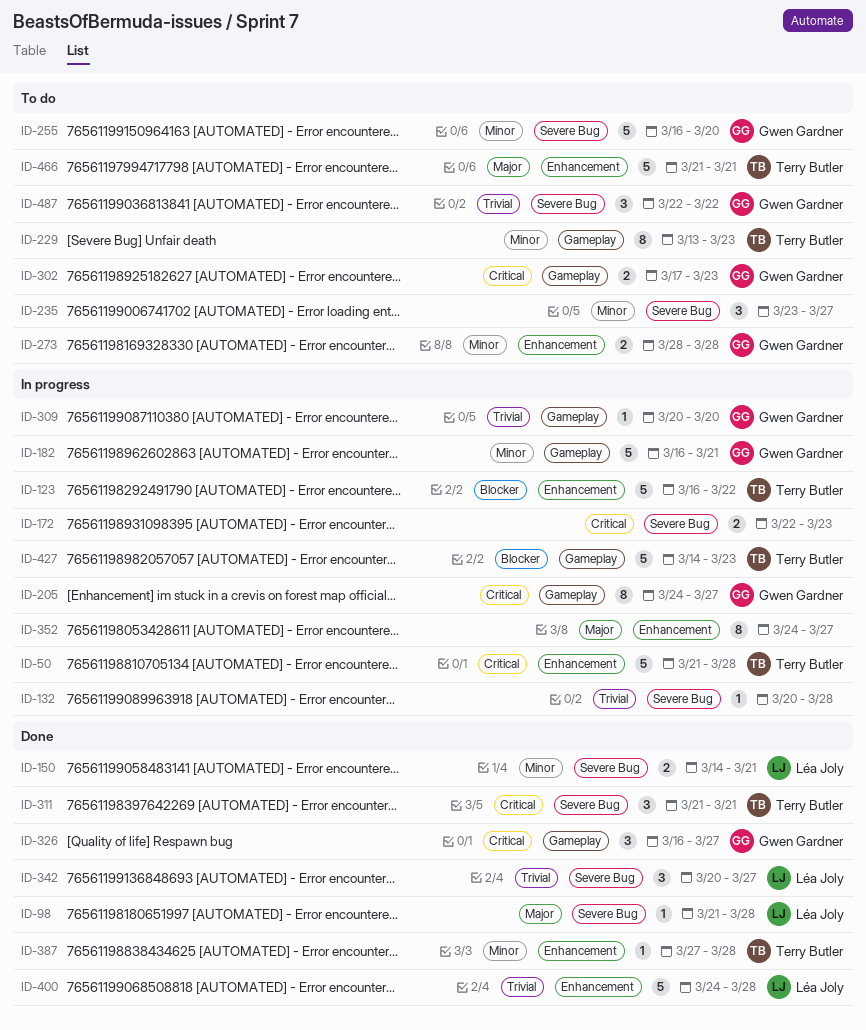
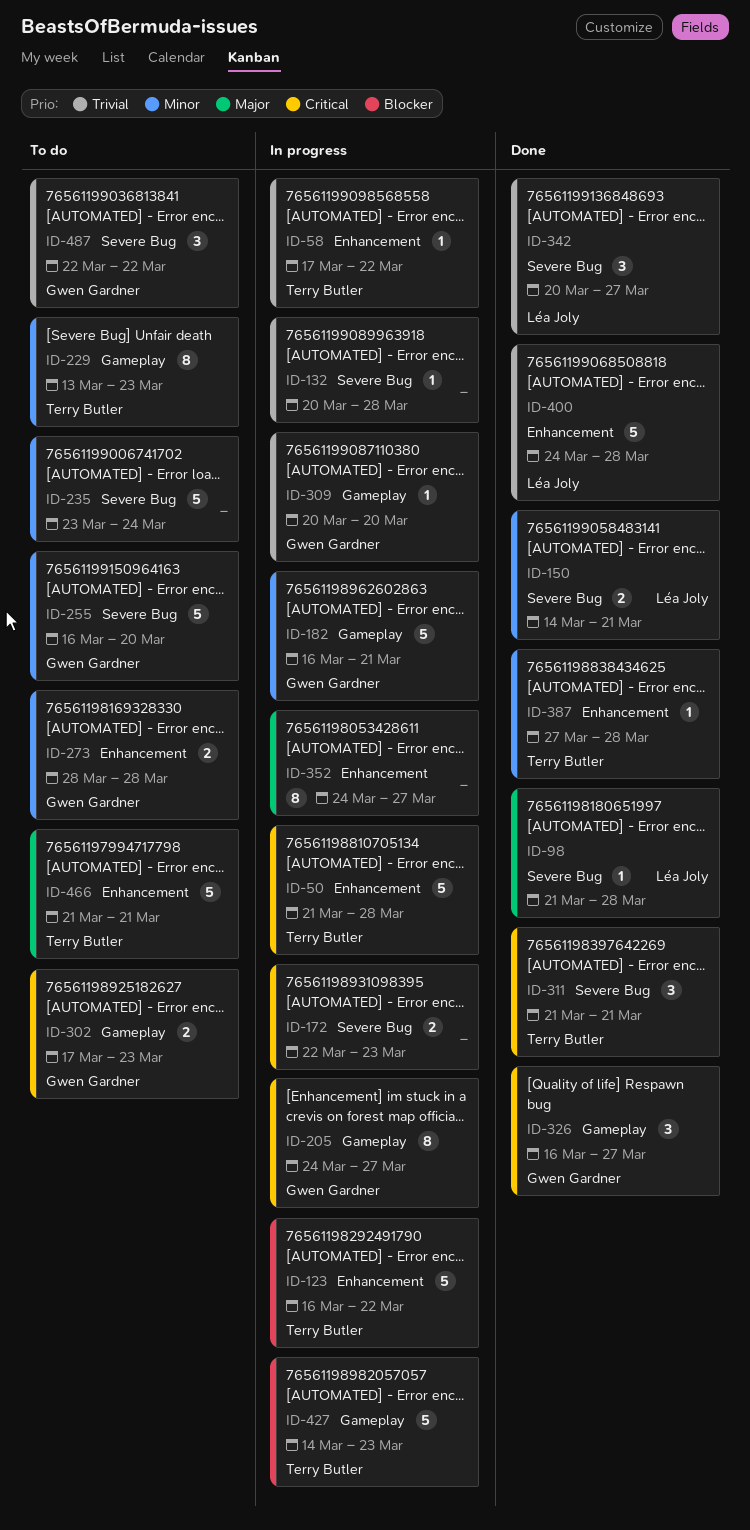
ID-58: none -> present
ID-235, estimate: 3 -> 5
ID-235, due: Mar 27 -> Mar 24

